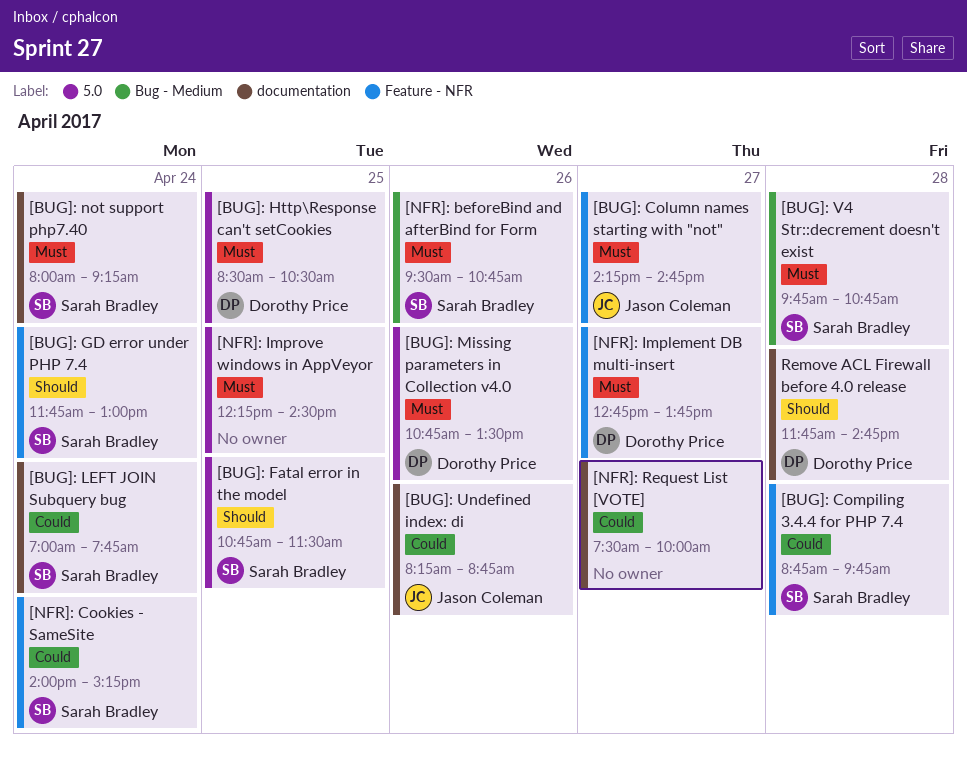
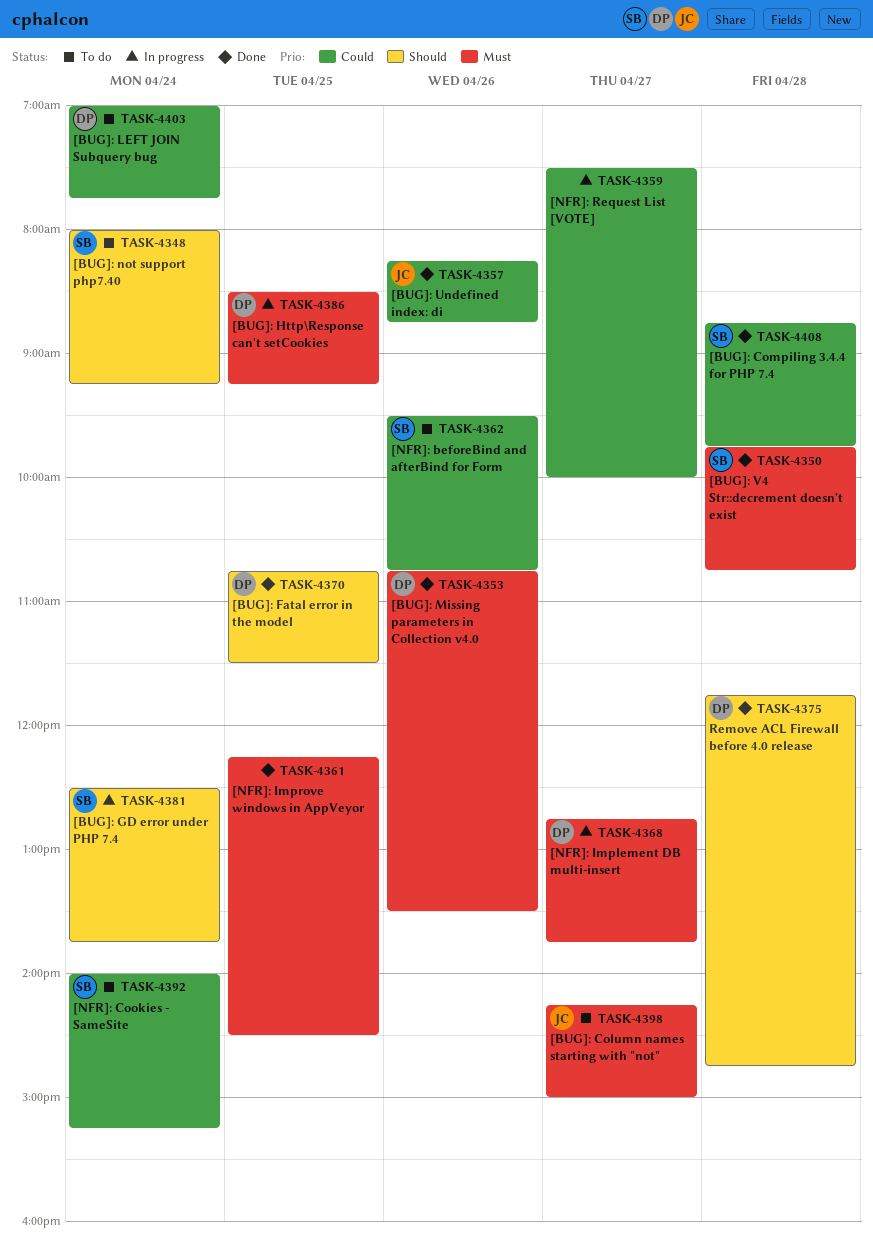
[BUG]: Column names starting with "not", ends: 14:45 -> 15:00
[BUG]: Fatal error in the model, owner: Sarah Bradley -> Dorothy Price
[BUG]: GD error under PHP 7.4, begins: 11:45 -> 12:30
[BUG]: GD error under PHP 7.4, ends: 13:00 -> 13:45
[BUG]: Http\Response can't setCookies, ends: 10:30 -> 09:15
[BUG]: LEFT JOIN Subquery bug, owner: Sarah Bradley -> Dorothy Price
[BUG]: not support php7.40, priority: Must -> Should
[NFR]: beforeBind and afterBind for Form, priority: Must -> Could

